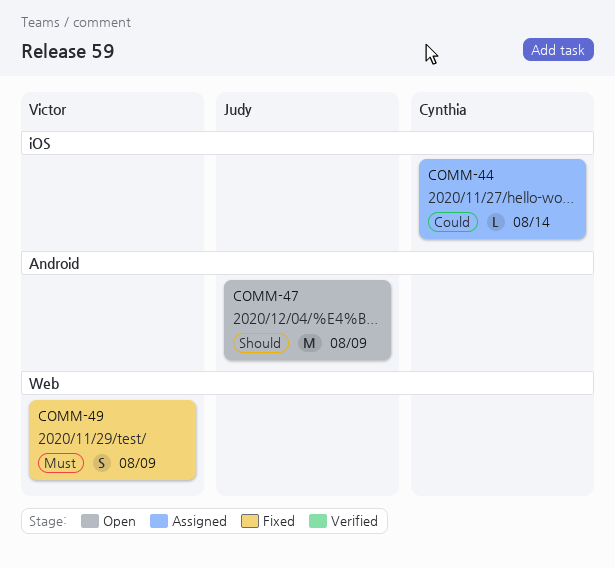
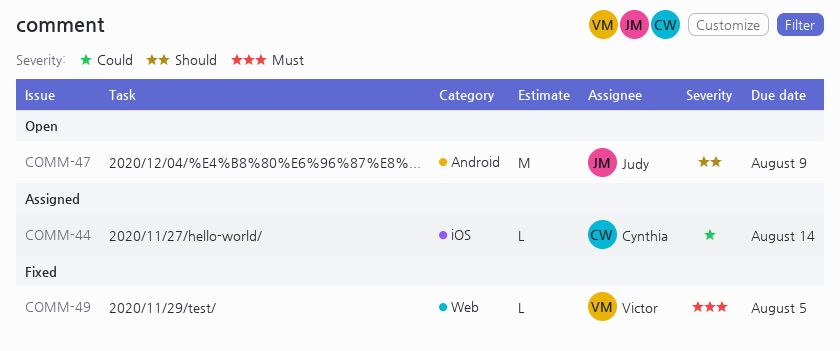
COMM-49, estimate: S -> L
COMM-49, due: Aug 9 -> Aug 5

